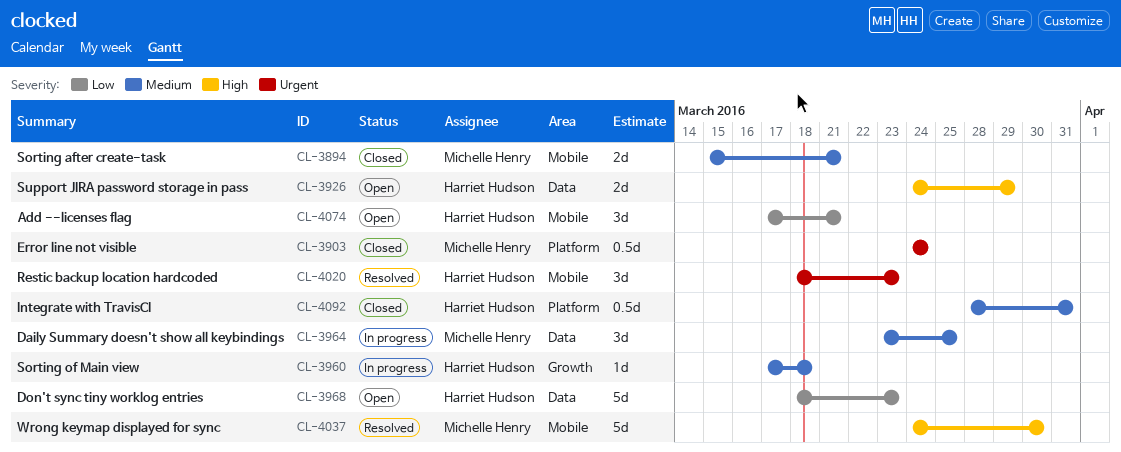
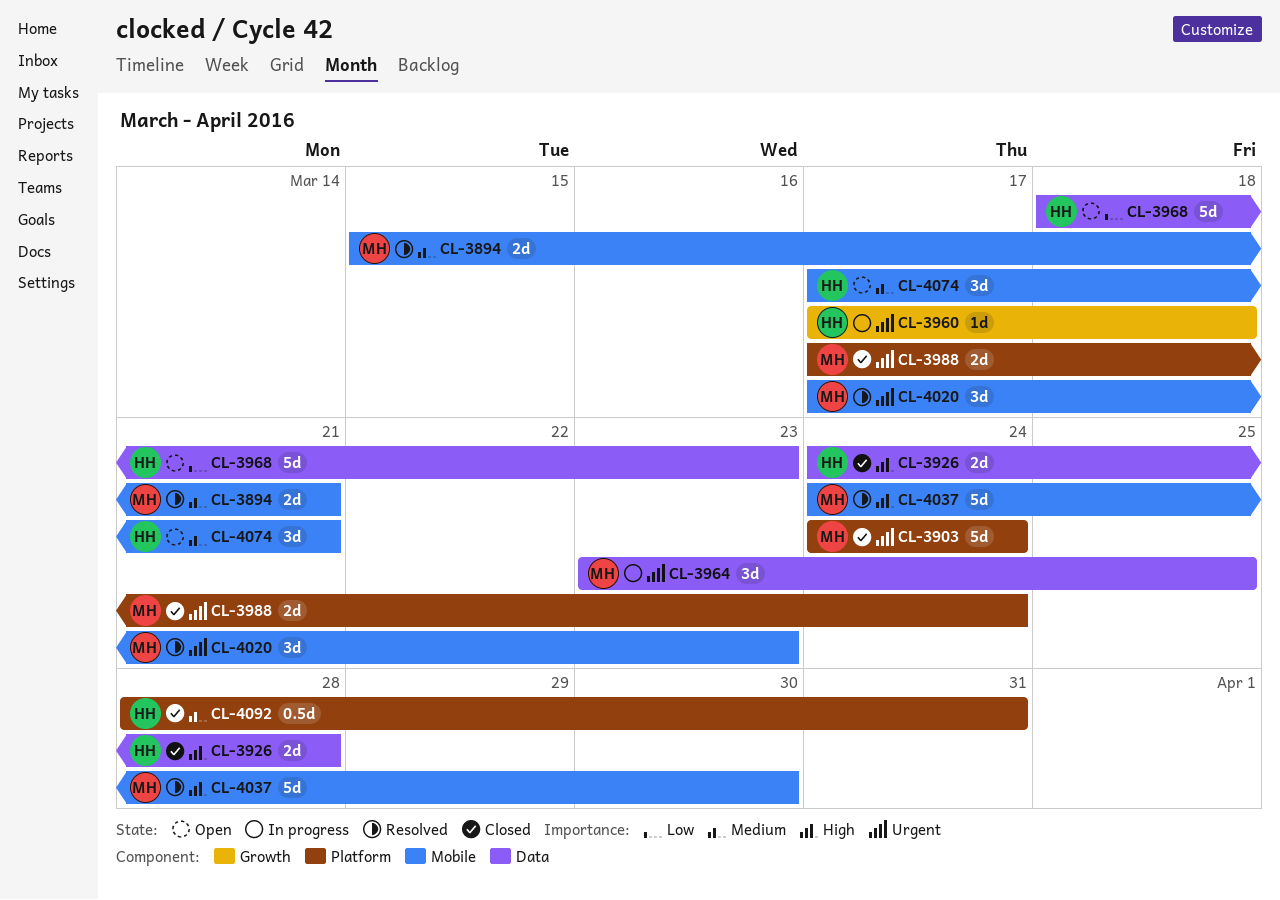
CL-3894, status: Closed -> Resolved
CL-3903, estimate: 0.5d -> 5d
CL-3926, status: Open -> Closed
CL-3926, due: Mar 29 -> Mar 28
CL-3960, priority: Medium -> Urgent
CL-3964, priority: Medium -> Urgent
CL-3988: none -> present
CL-4020, owner: Harriet Hudson -> Michelle Henry
CL-4020, start: Mar 18 -> Mar 17
CL-4074, priority: Low -> Medium

